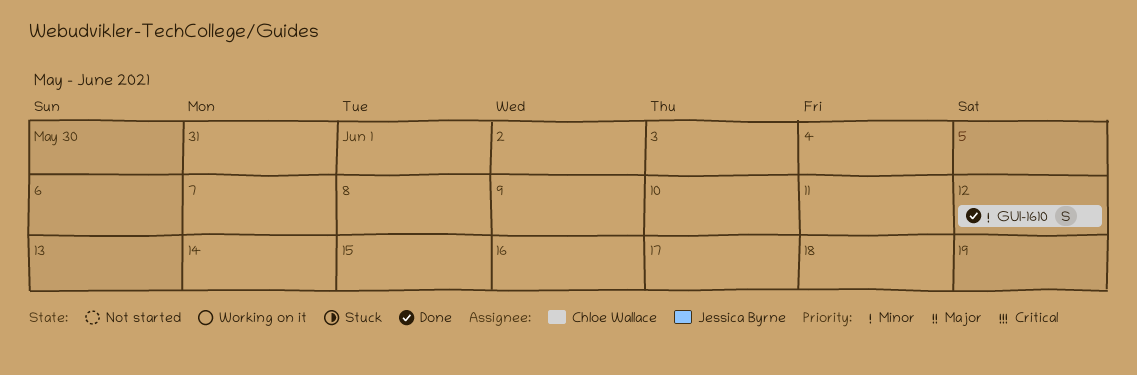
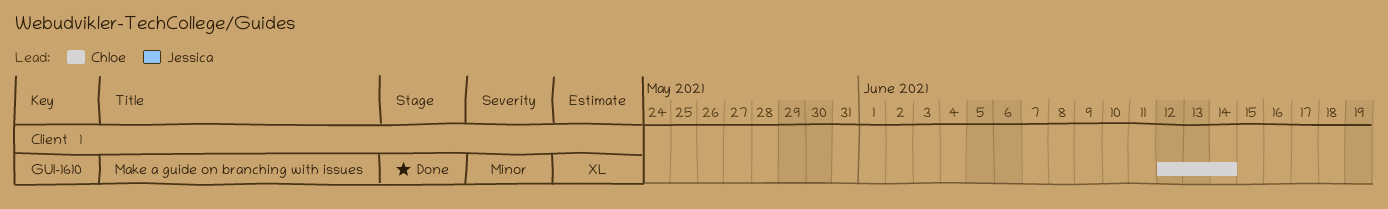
GUI-1610, estimate: S -> XL
GUI-1610, due: Jun 12 -> Jun 14

